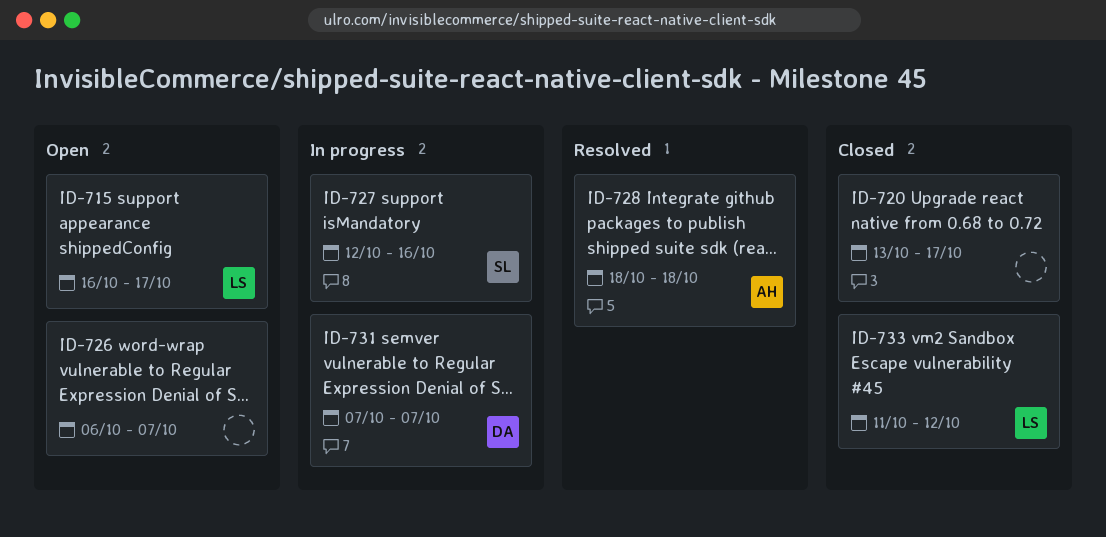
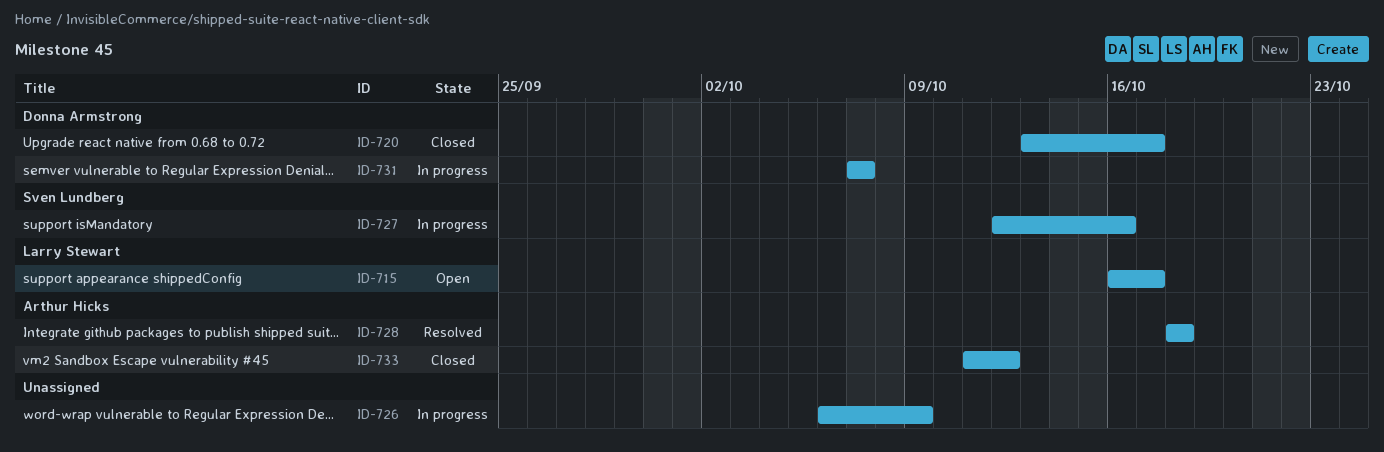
ID-720, owner: none -> Donna Armstrong
ID-726, status: Open -> In progress
ID-726, due: Oct 7 -> Oct 9
ID-733, owner: Larry Stewart -> Arthur Hicks

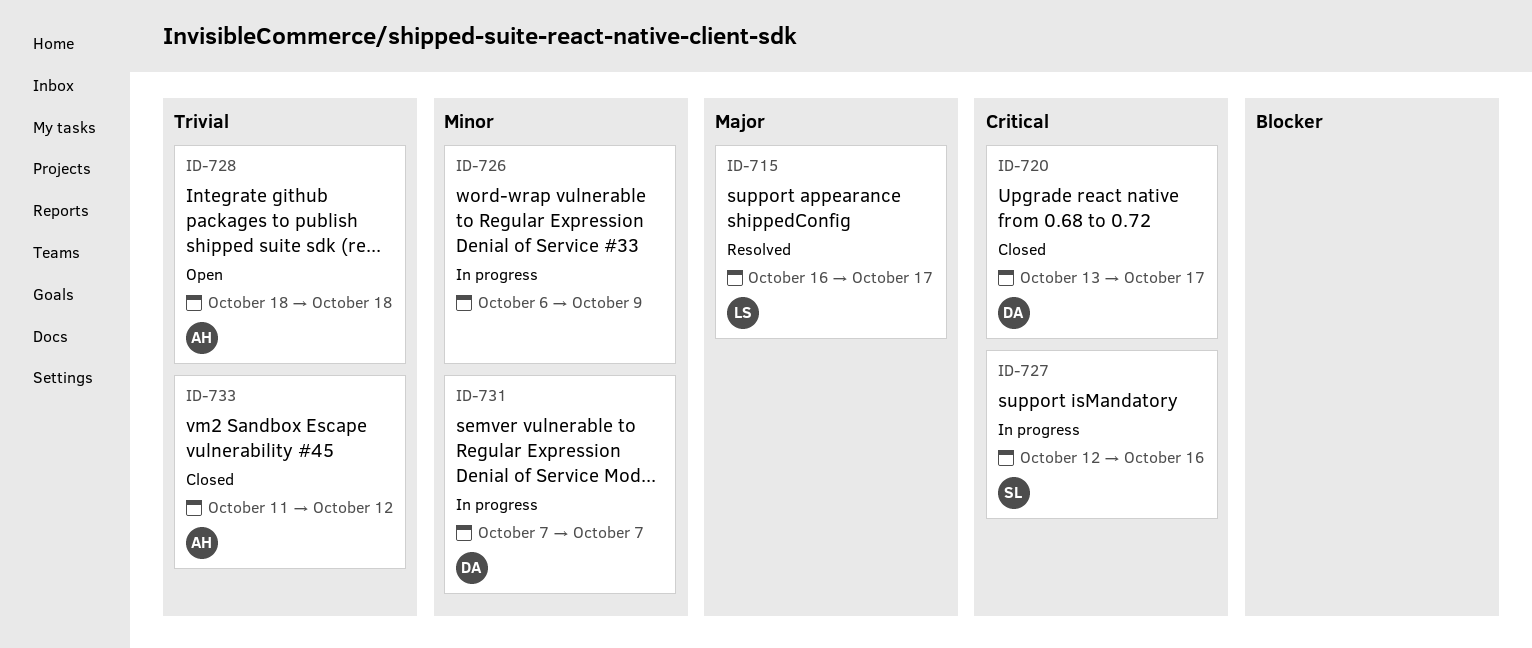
ID-715, status: Open -> Resolved
ID-728, status: Resolved -> Open

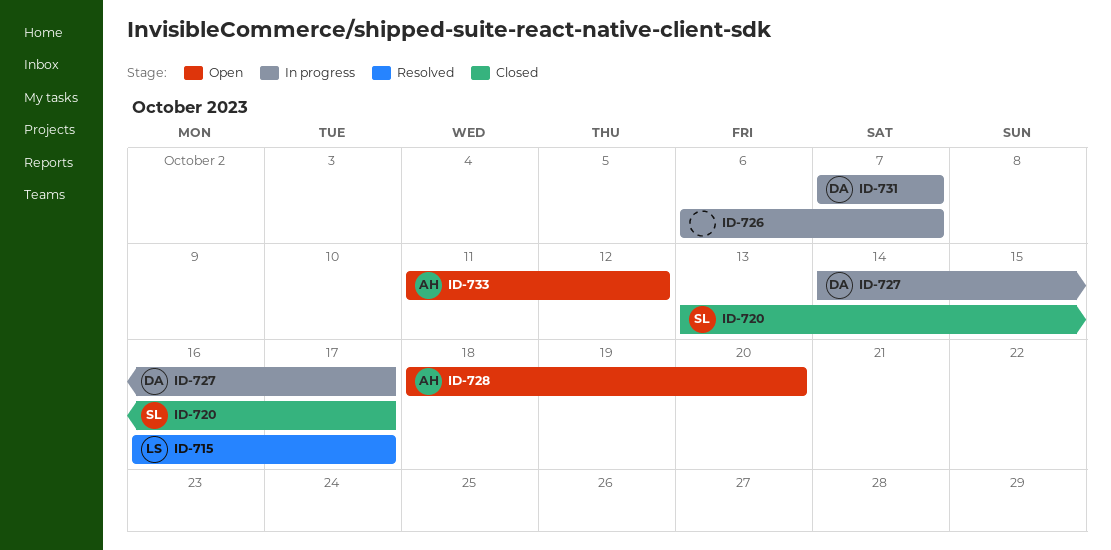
ID-720, owner: DA -> SL
ID-726, due: Oct 9 -> Oct 7
ID-727, owner: SL -> DA
ID-727, start: Oct 12 -> Oct 14
ID-727, due: Oct 16 -> Oct 17
ID-728, due: Oct 18 -> Oct 20
ID-733, status: Closed -> Open

